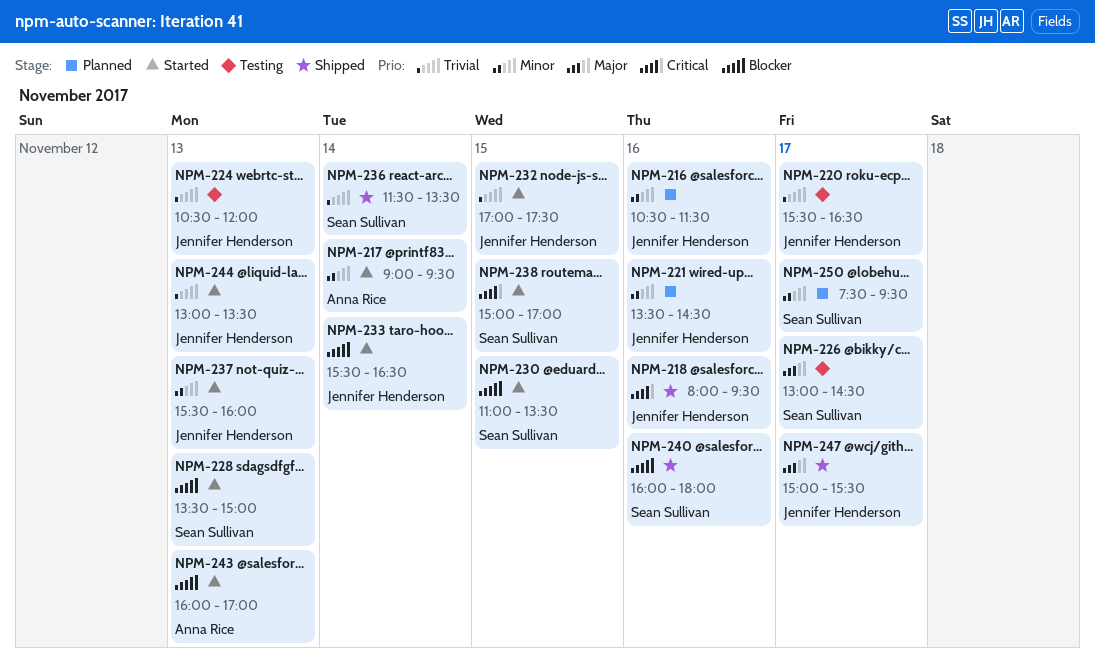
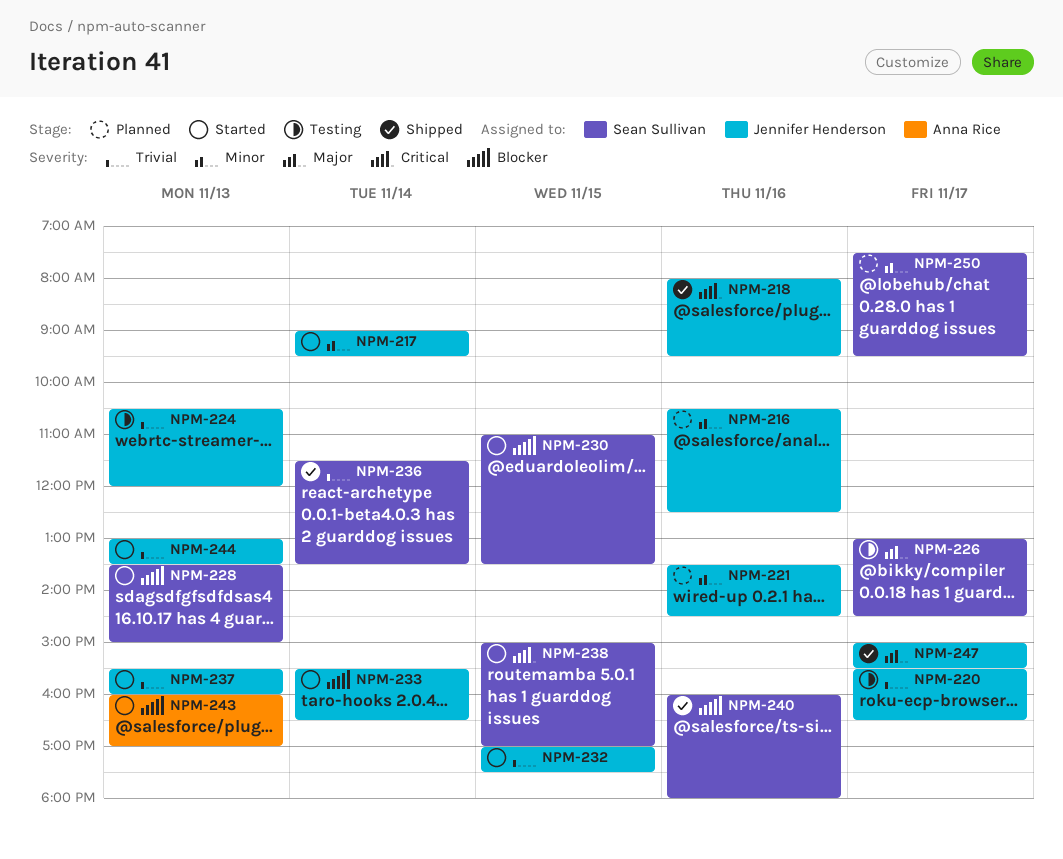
NPM-216, ends: 11:30 -> 12:30
NPM-217, owner: Anna Rice -> Jennifer Henderson
NPM-237, priority: Minor -> Trivial

